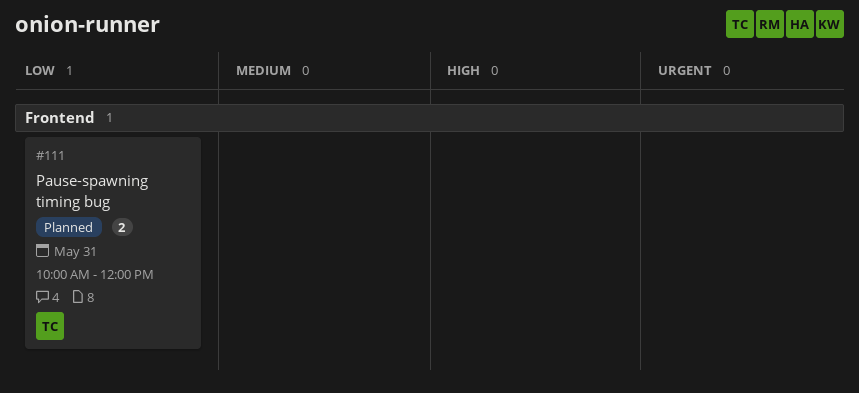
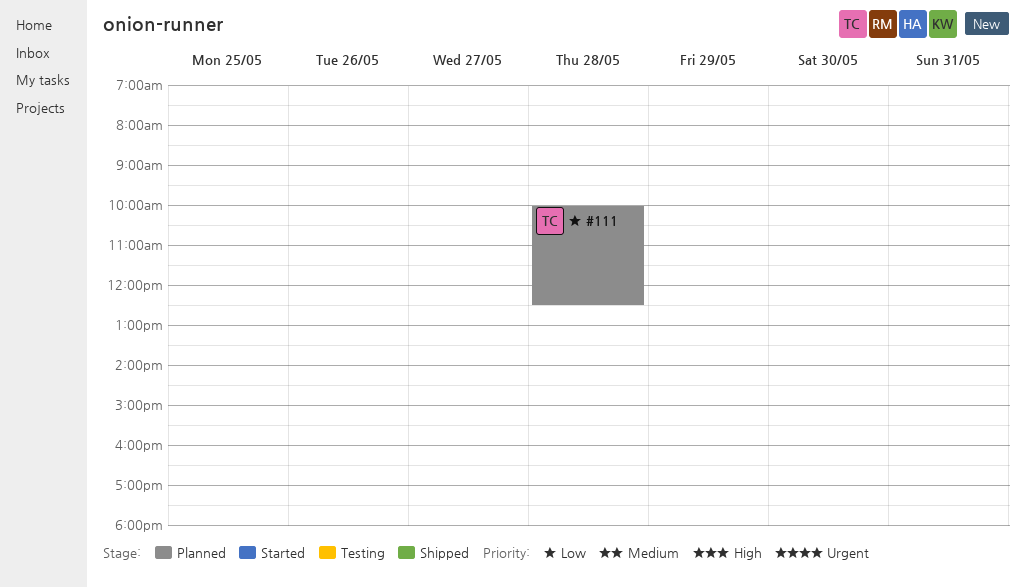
#111, day: May 31 -> May 28
#111, ends: 12:00 -> 12:30

